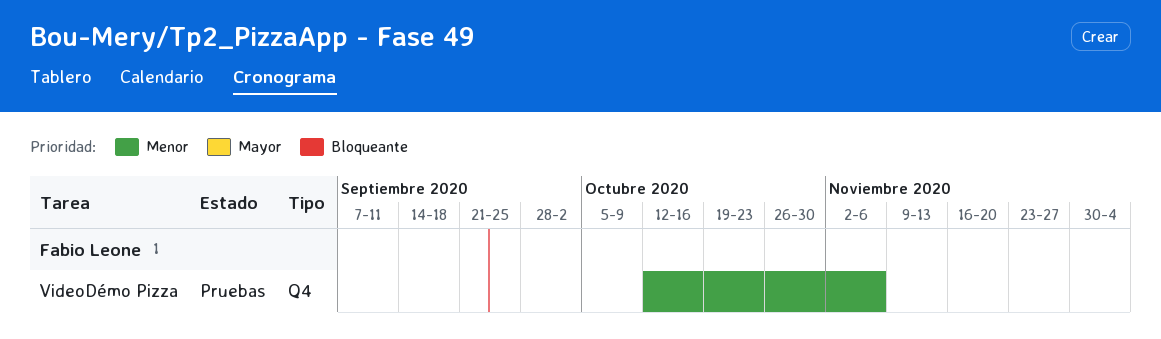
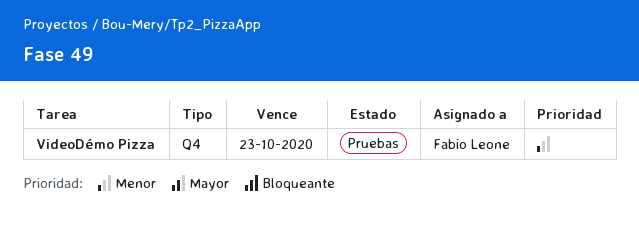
VideoDémo Pizza, due: Nov 6 -> Oct 23

